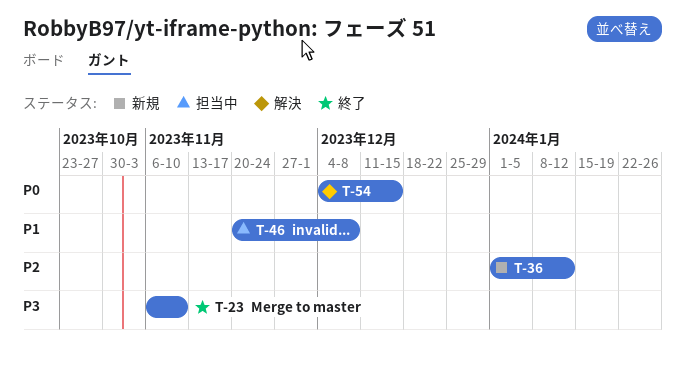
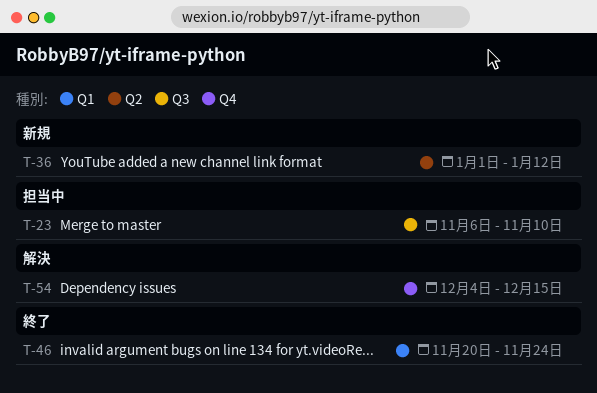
T-23, status: 終了 -> 担当中
T-46, status: 担当中 -> 終了
T-46, due: Dec 8 -> Nov 24

